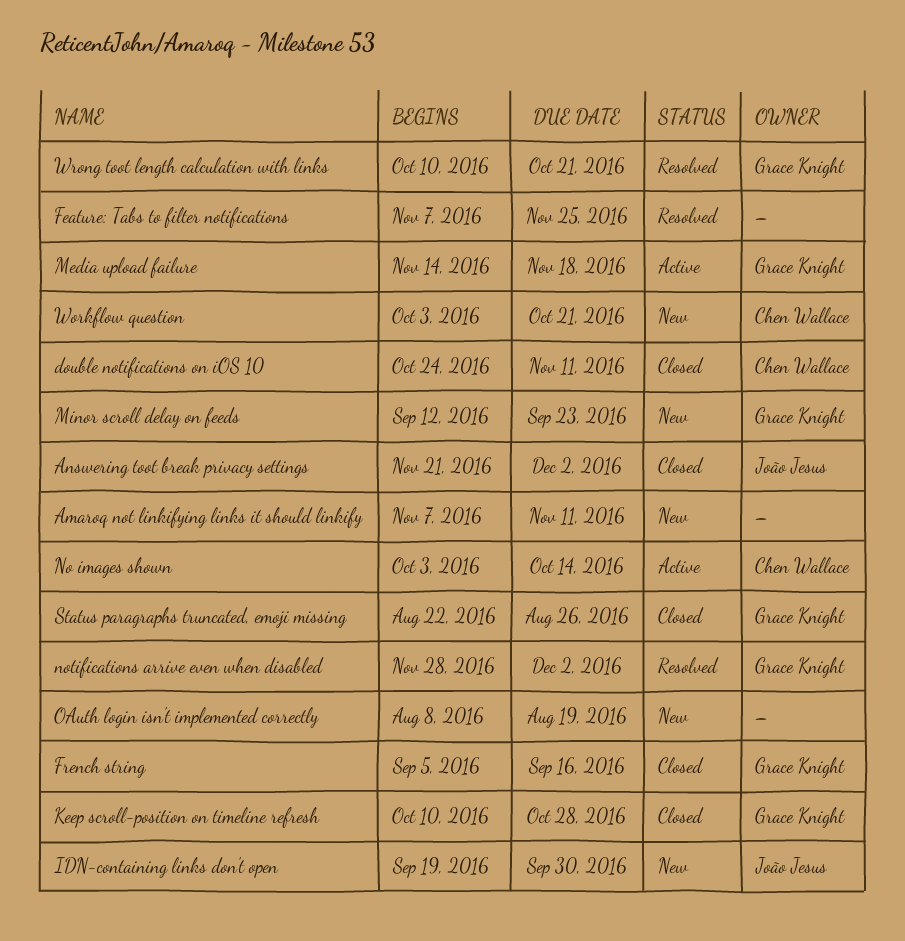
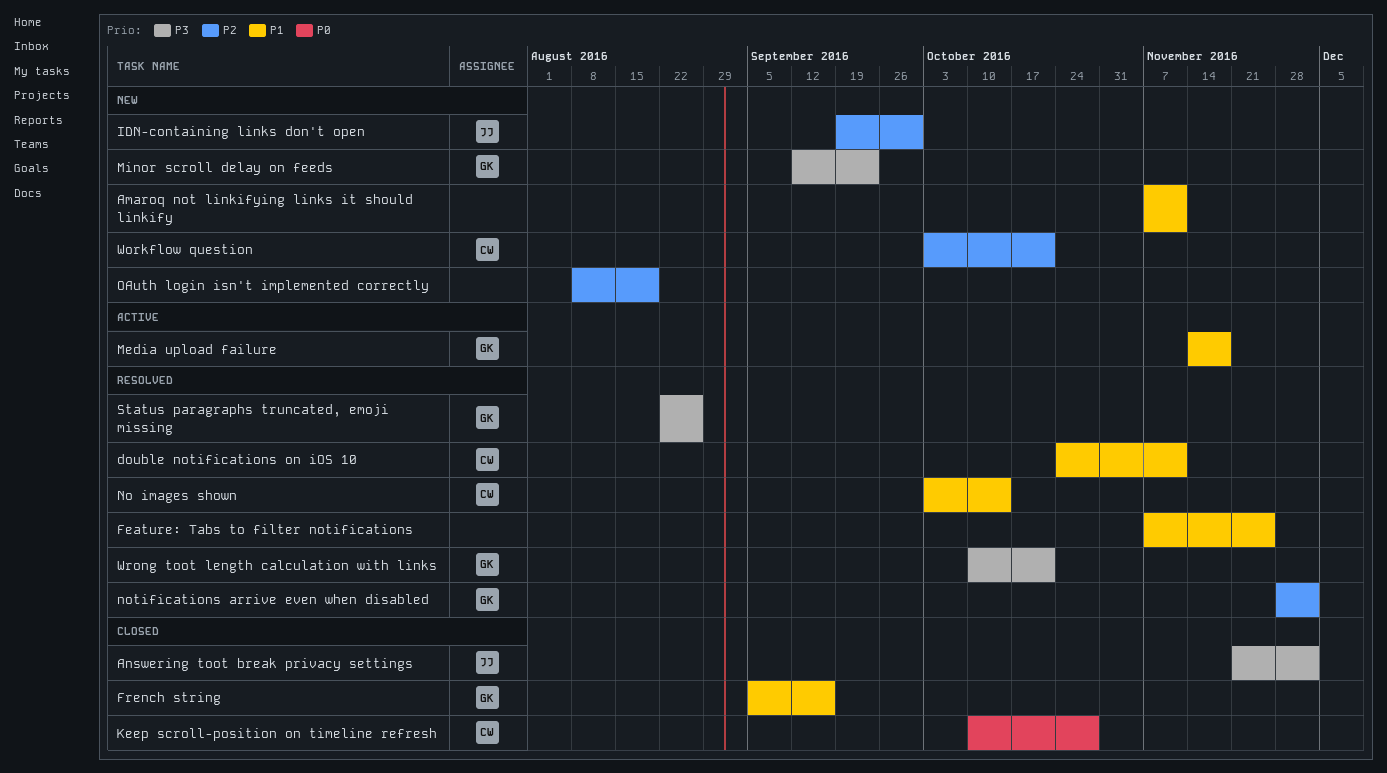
double notifications on iOS 10, status: Closed -> Resolved
Keep scroll-position on timeline refresh, owner: Grace Knight -> Chen Wallace
No images shown, status: Active -> Resolved
Status paragraphs truncated, emoji missing, status: Closed -> Resolved

